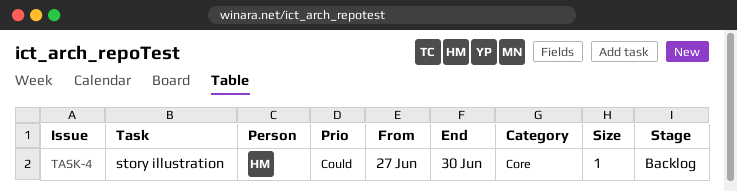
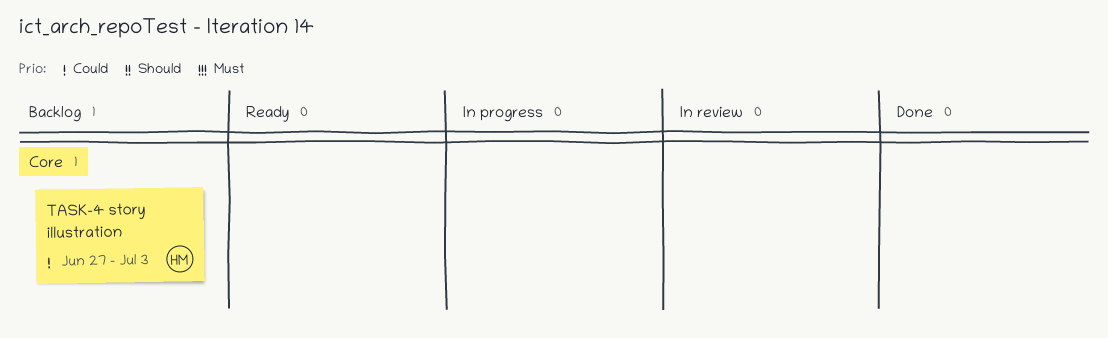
TASK-4, due: Jun 30 -> Jul 3

